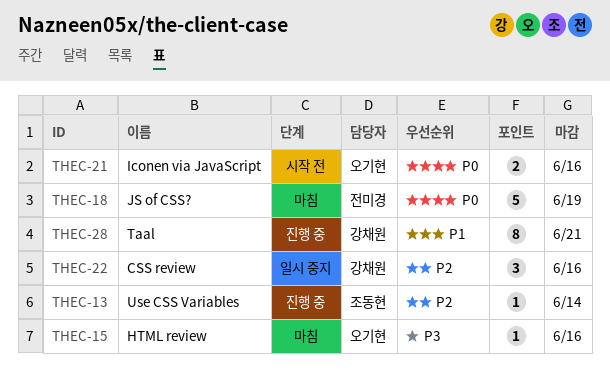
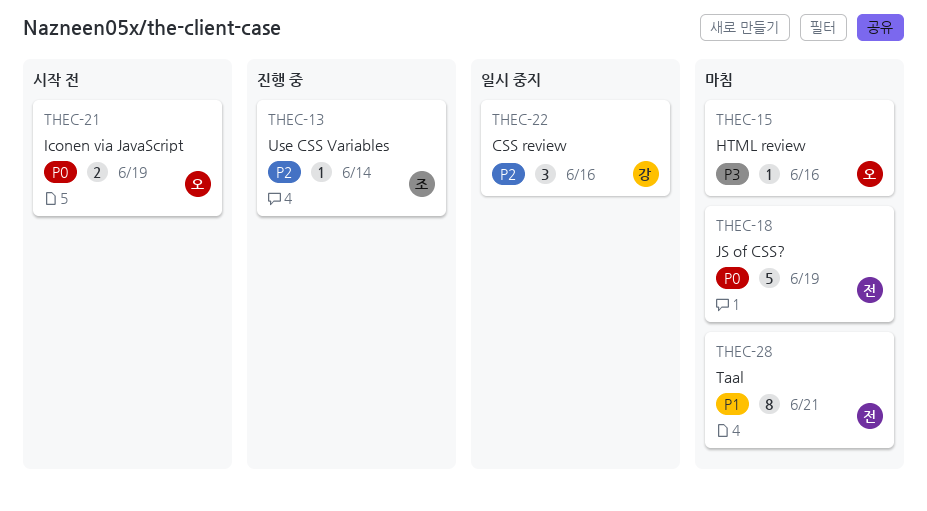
THEC-21, due: Jun 16 -> Jun 19
THEC-28, status: 진행 중 -> 마침
THEC-28, owner: 강채원 -> 전미경

